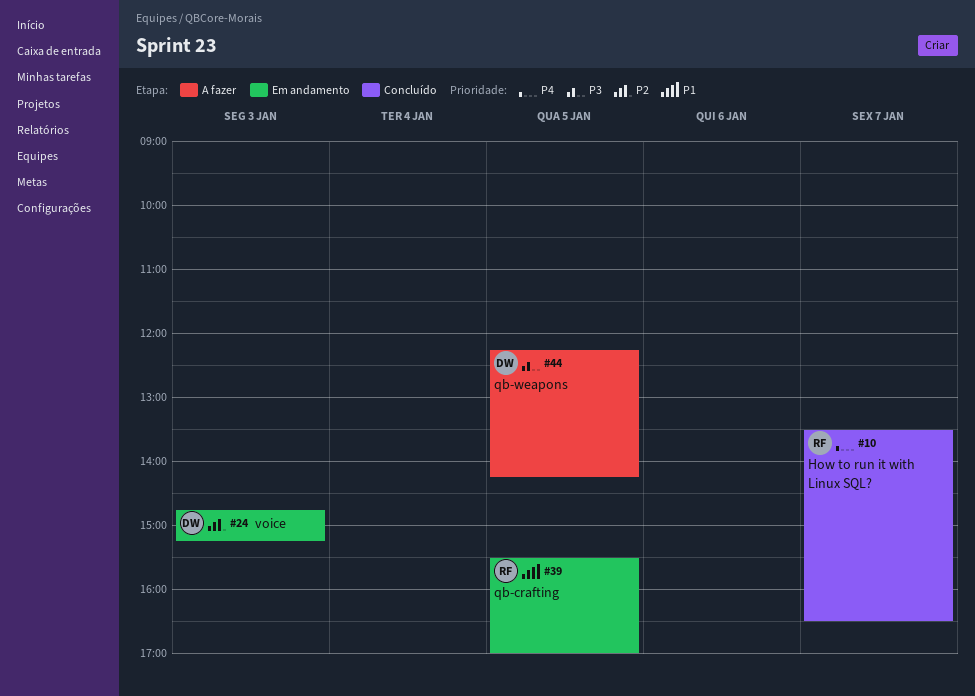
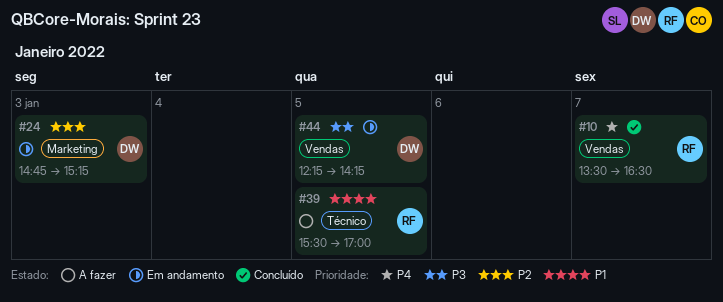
#39, status: Em andamento -> A fazer
#44, status: A fazer -> Em andamento

